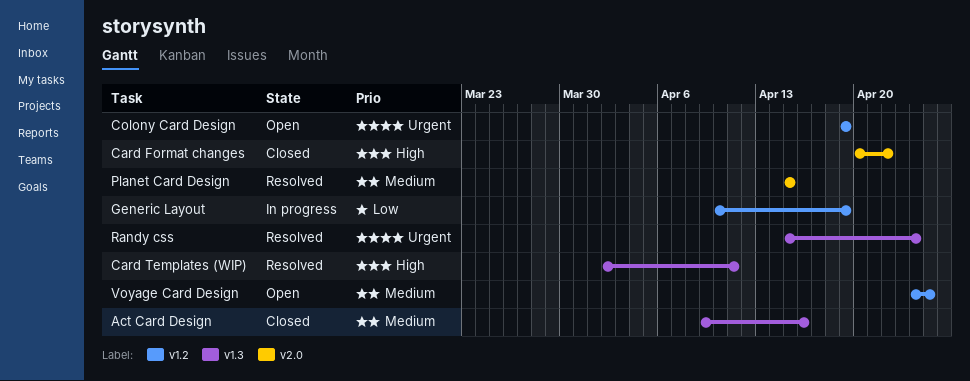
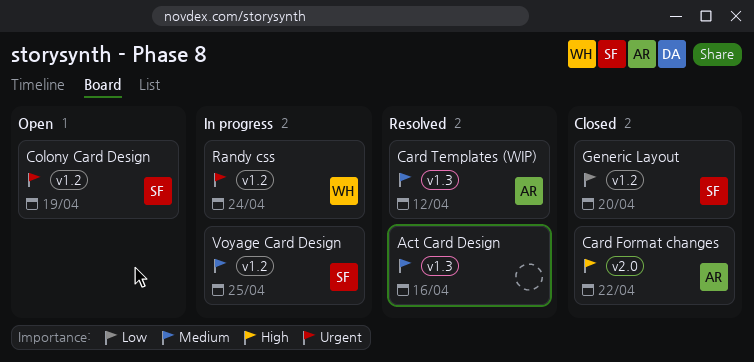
Act Card Design, status: Closed -> Resolved
Card Templates (WIP), priority: High -> Medium
Card Templates (WIP), due: Apr 11 -> Apr 12
Generic Layout, status: In progress -> Closed
Generic Layout, due: Apr 19 -> Apr 20
Planet Card Design: present -> none
Randy css, status: Resolved -> In progress
Randy css, label: v1.3 -> v1.2
Voyage Card Design, status: Open -> In progress

